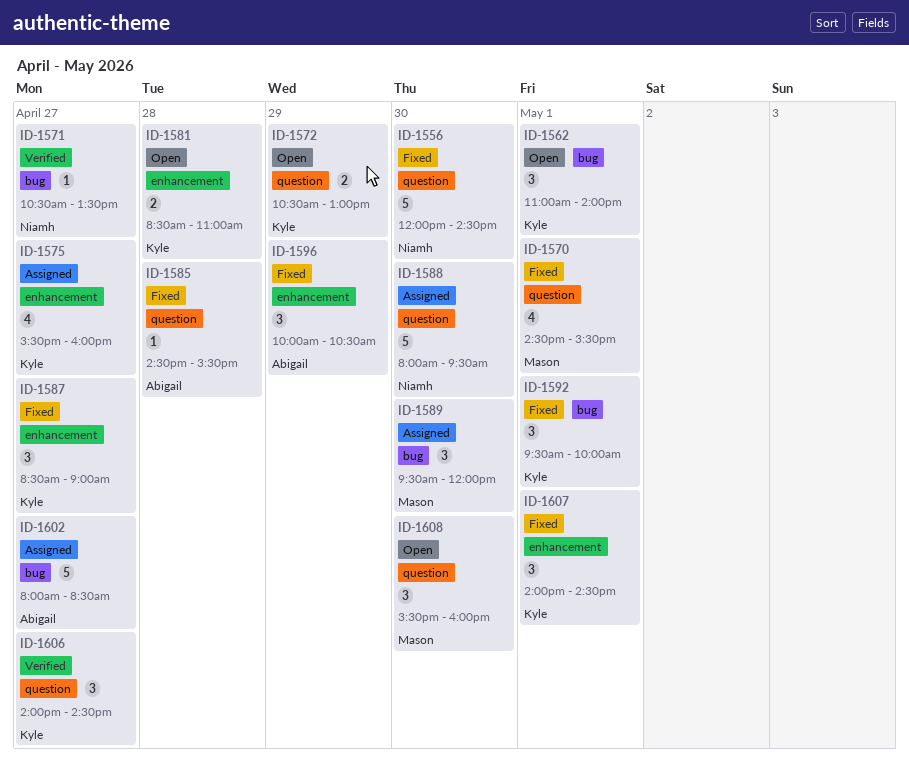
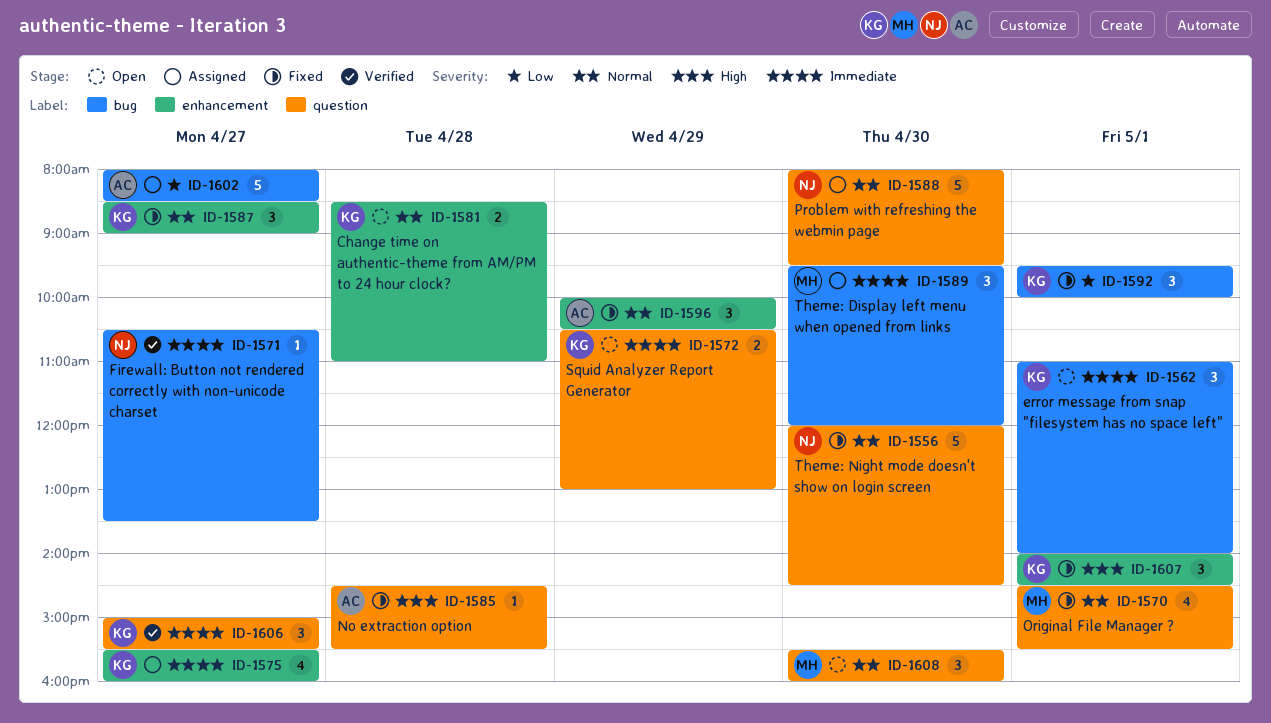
ID-1606, begins: 14:00 -> 15:00
ID-1606, ends: 14:30 -> 15:30

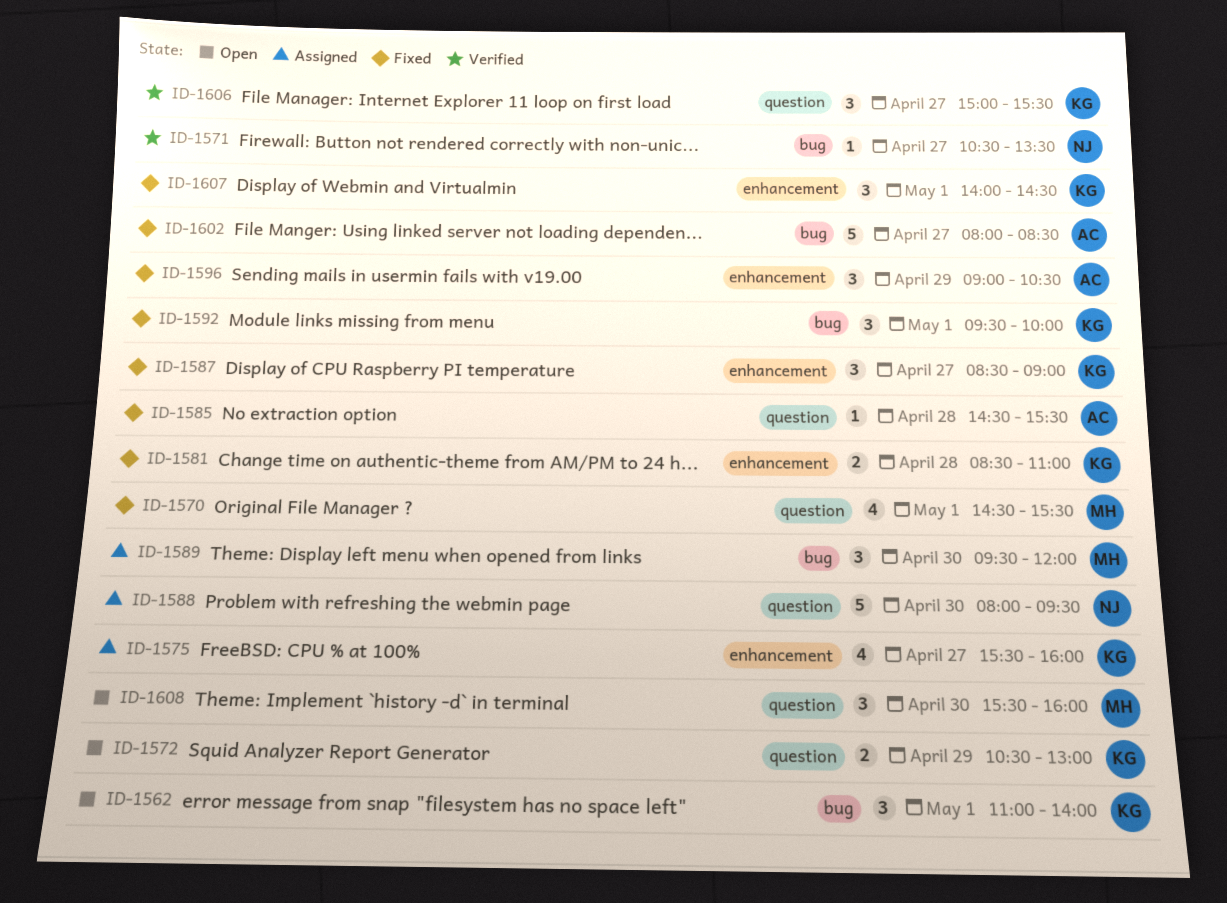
ID-1556: present -> none
ID-1581, status: Open -> Fixed
ID-1596, begins: 10:00 -> 09:00
ID-1602, status: Assigned -> Fixed

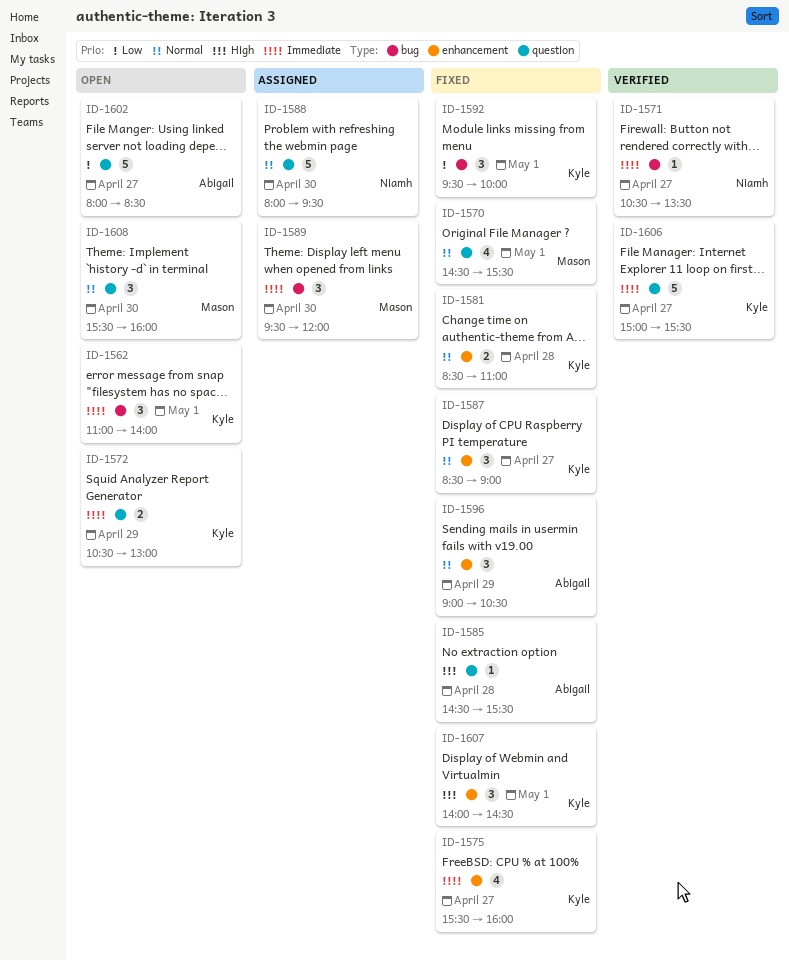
ID-1575, status: Assigned -> Fixed
ID-1602, status: Fixed -> Open
ID-1602, label: bug -> question
ID-1606, estimate: 3 -> 5

